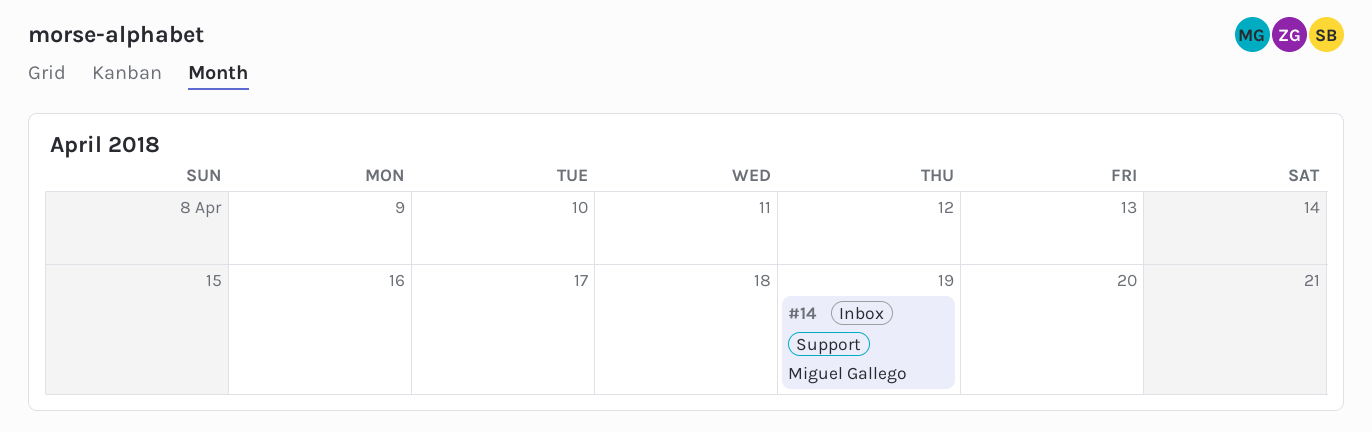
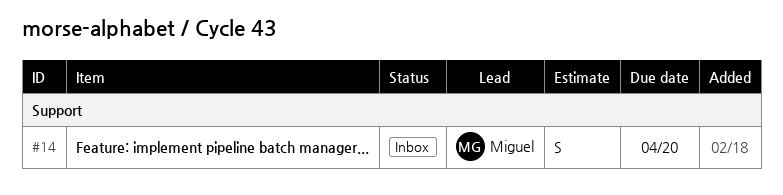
#14, due: Apr 19 -> Apr 20

